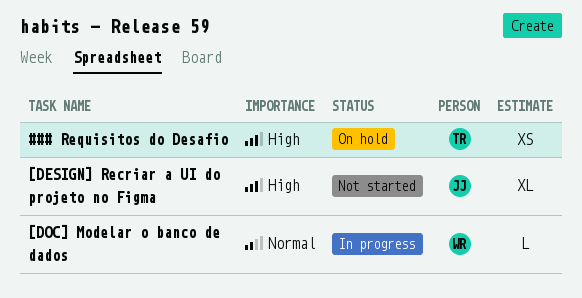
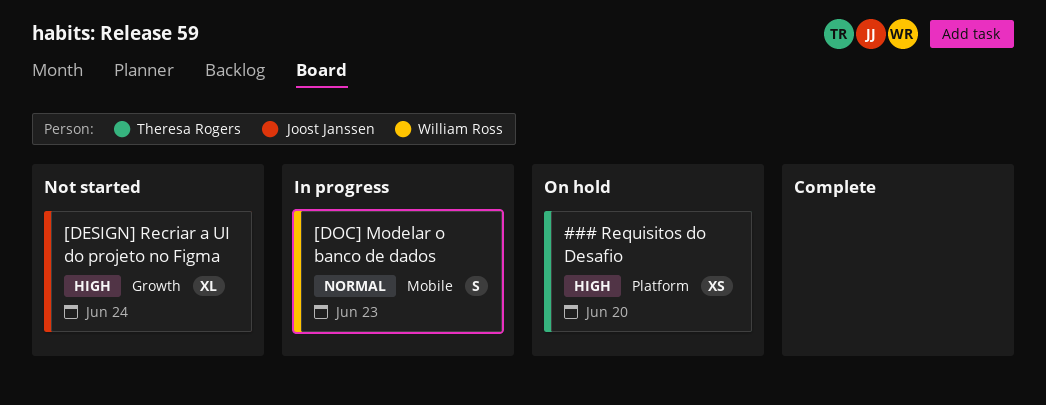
[DOC] Modelar o banco de dados, estimate: L -> S

